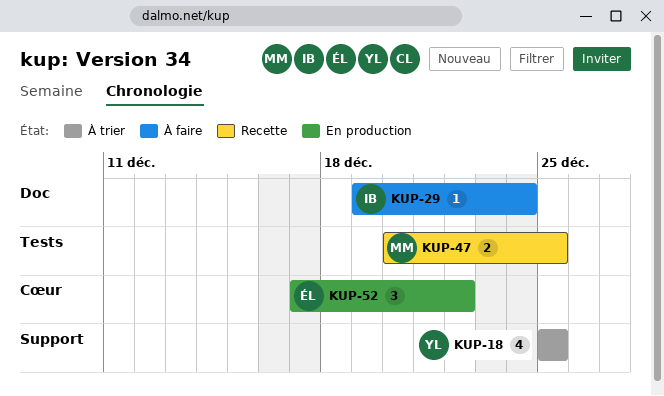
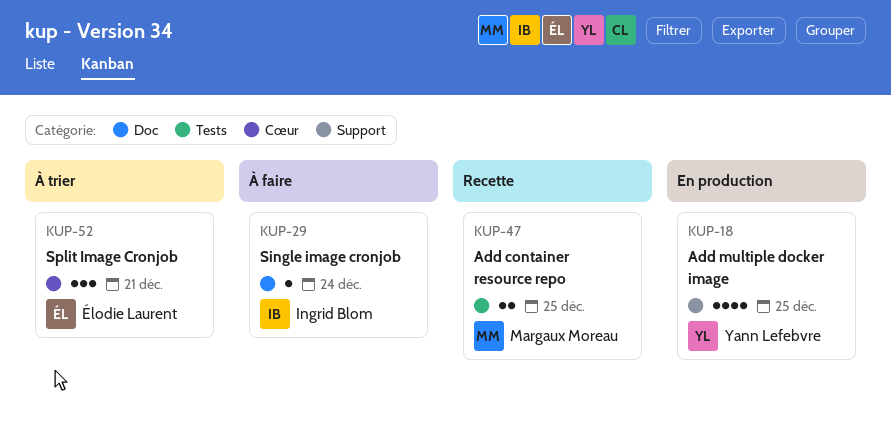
KUP-18, status: À trier -> En production
KUP-52, status: En production -> À trier
KUP-52, due: Dec 22 -> Dec 21

